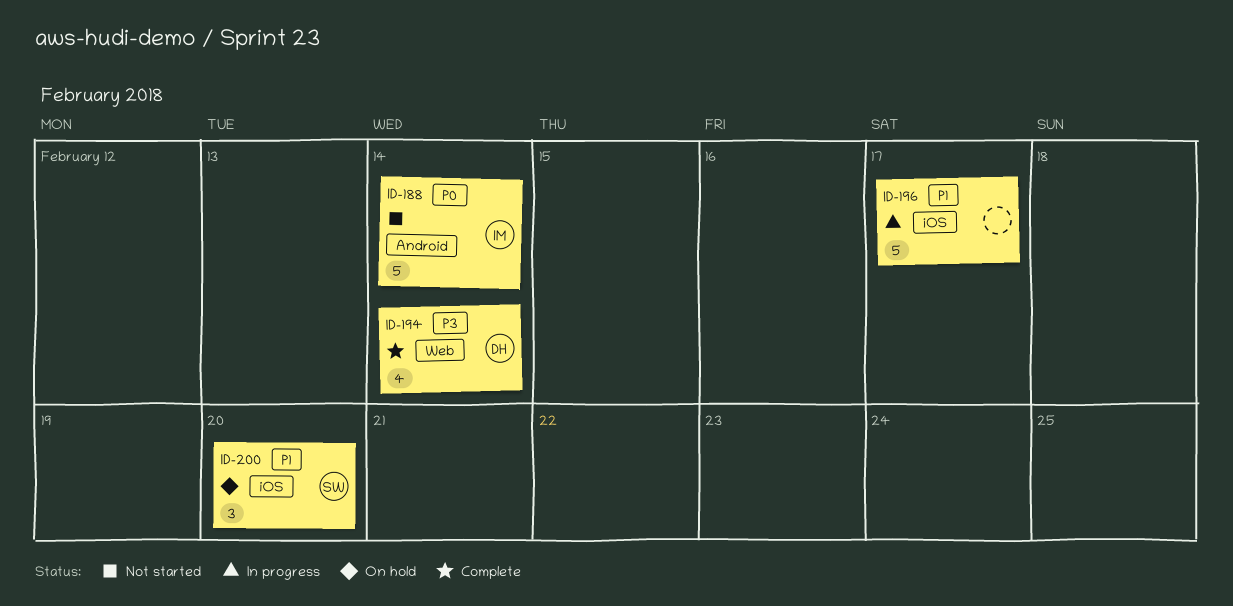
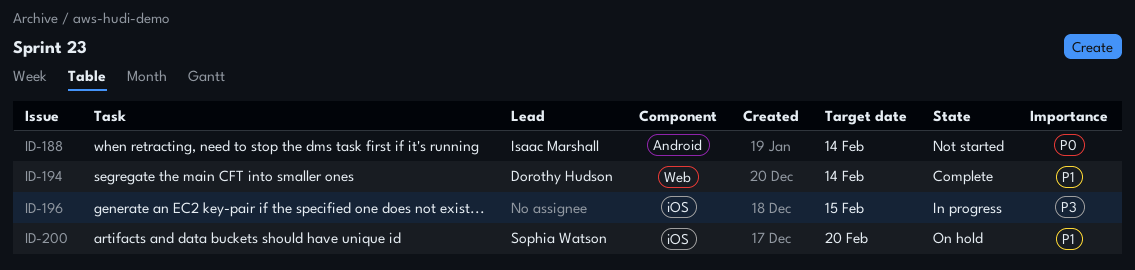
ID-194, priority: P3 -> P1
ID-196, priority: P1 -> P3
ID-196, due: Feb 17 -> Feb 15

